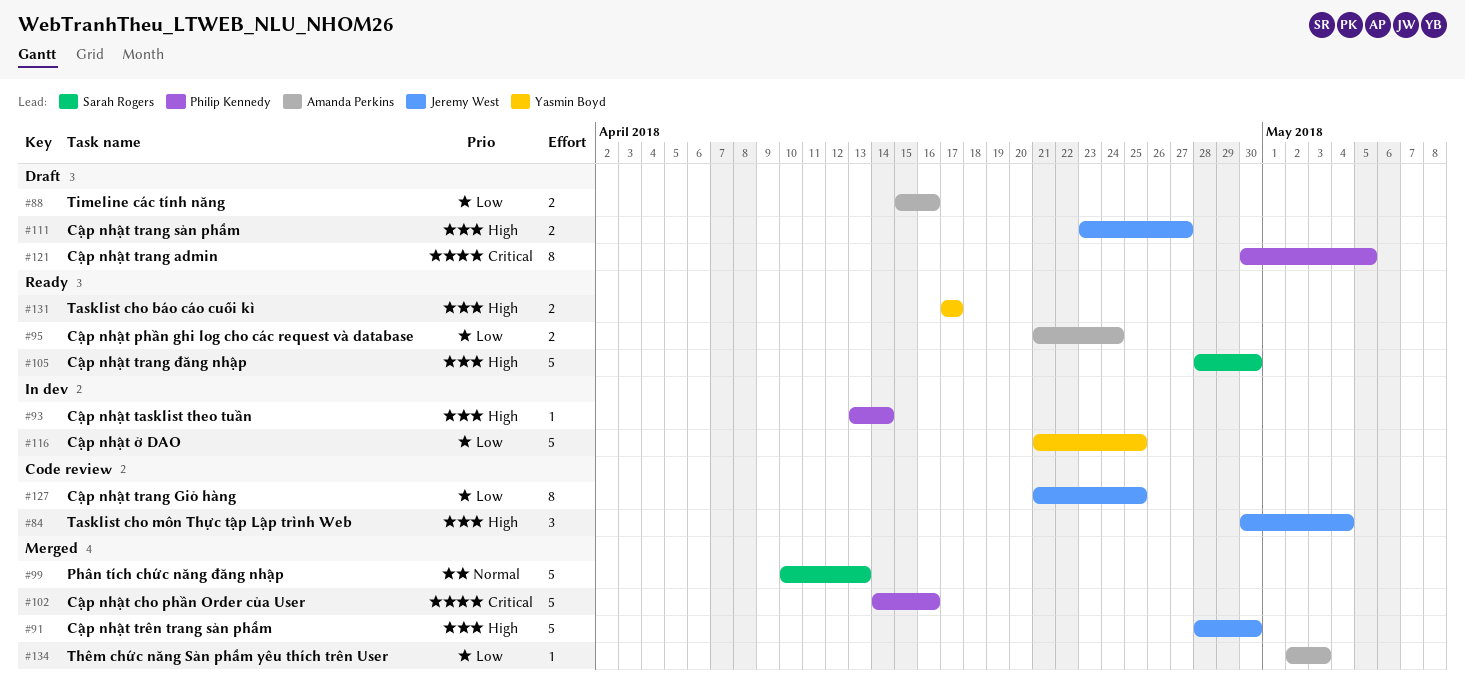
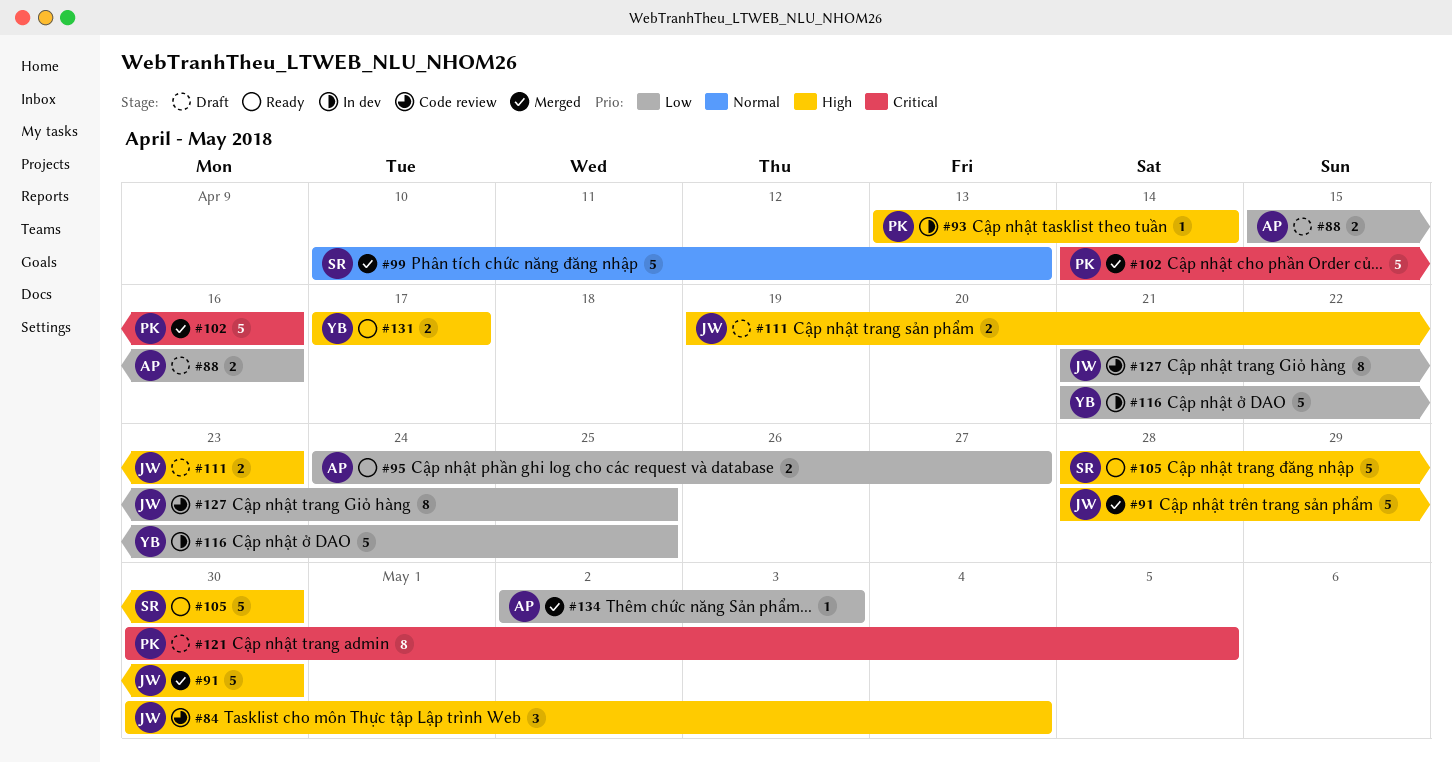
#95, start: Apr 21 -> Apr 24
#95, due: Apr 24 -> Apr 27
#111, start: Apr 23 -> Apr 19
#111, due: Apr 27 -> Apr 23

